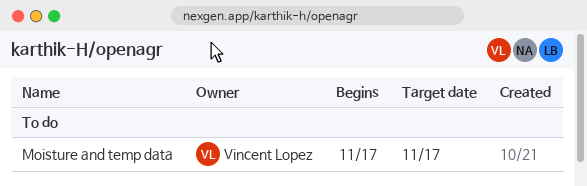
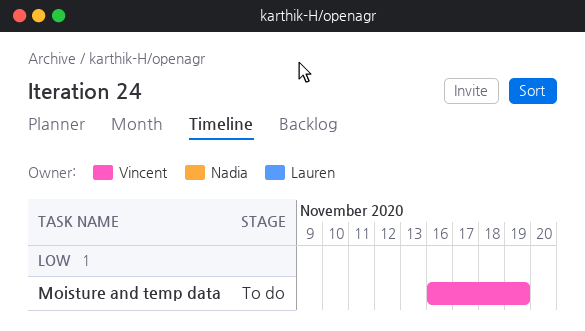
Moisture and temp data, start: Nov 17 -> Nov 16
Moisture and temp data, due: Nov 17 -> Nov 19

